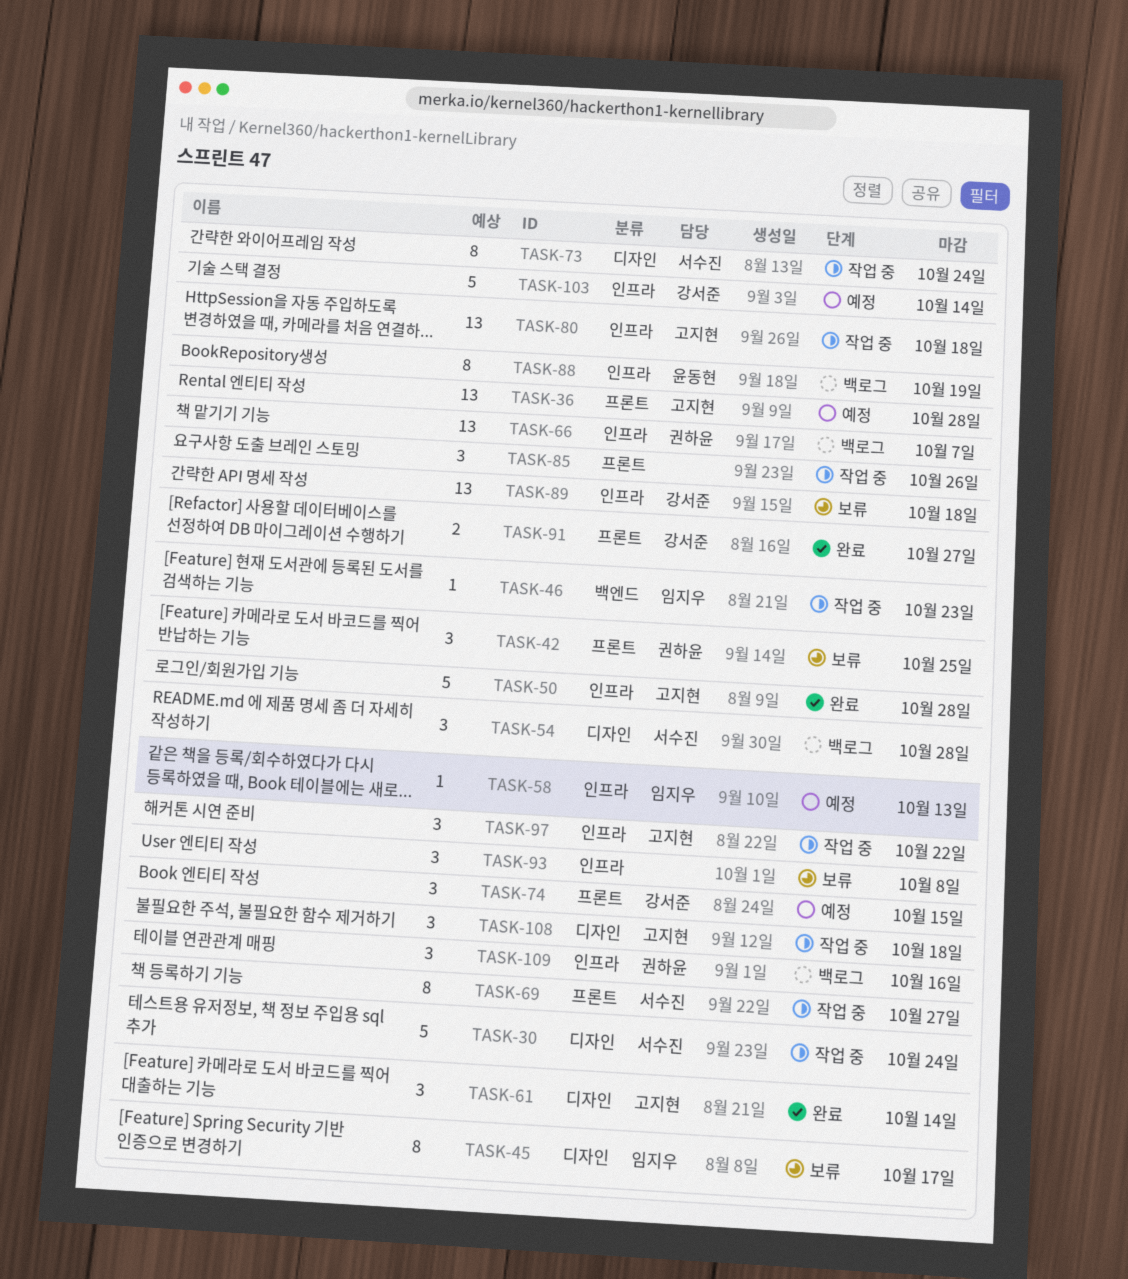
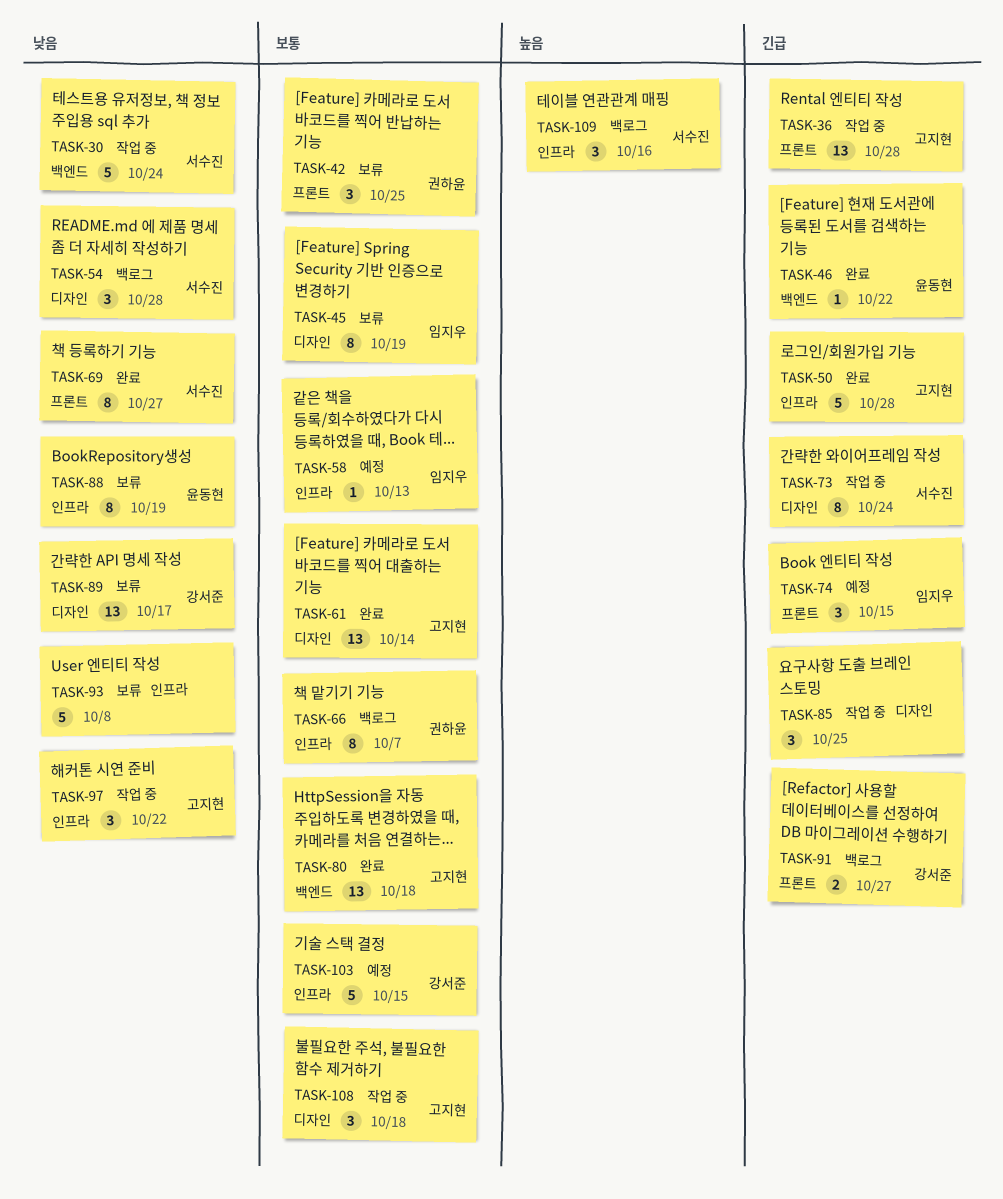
TASK-30, label: 디자인 -> 백엔드
TASK-36, status: 예정 -> 작업 중
TASK-45, due: Oct 17 -> Oct 19
TASK-46, status: 작업 중 -> 완료
TASK-46, owner: 임지우 -> 윤동현
TASK-46, due: Oct 23 -> Oct 22
TASK-61, estimate: 3 -> 13
TASK-66, estimate: 13 -> 8
TASK-69, status: 작업 중 -> 완료
TASK-74, owner: 강서준 -> 임지우
TASK-80, status: 작업 중 -> 완료
TASK-80, label: 인프라 -> 백엔드
TASK-85, label: 프론트 -> 디자인
TASK-85, due: Oct 26 -> Oct 25
TASK-88, status: 백로그 -> 보류
TASK-89, label: 인프라 -> 디자인
TASK-89, due: Oct 18 -> Oct 17
TASK-91, status: 완료 -> 백로그
TASK-93, estimate: 3 -> 5
TASK-103, due: Oct 14 -> Oct 15
TASK-109, owner: 권하윤 -> 서수진

